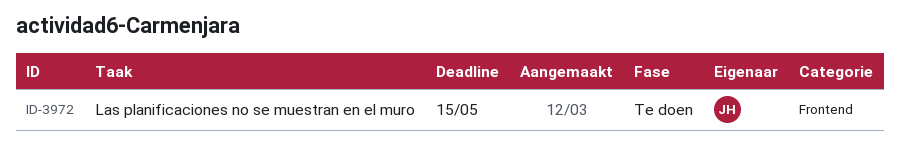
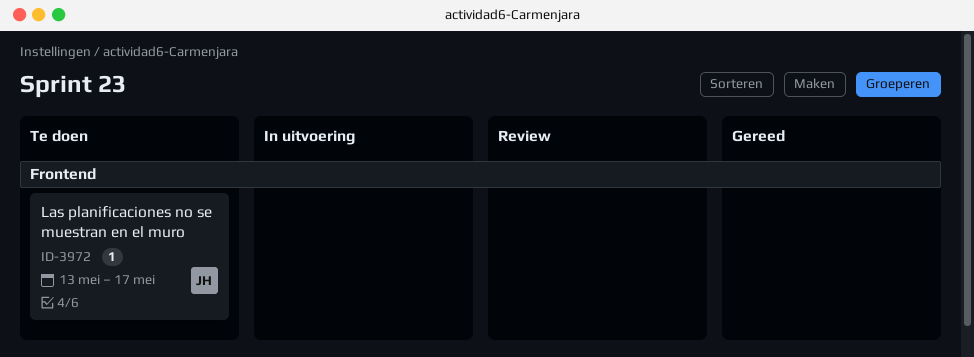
ID-3972, due: May 15 -> May 17

